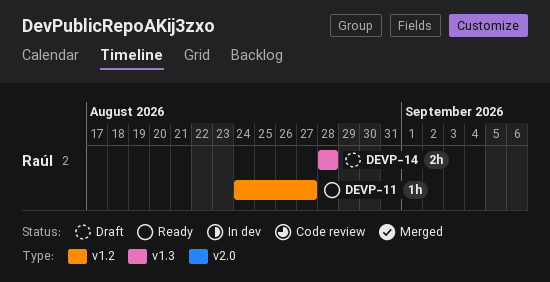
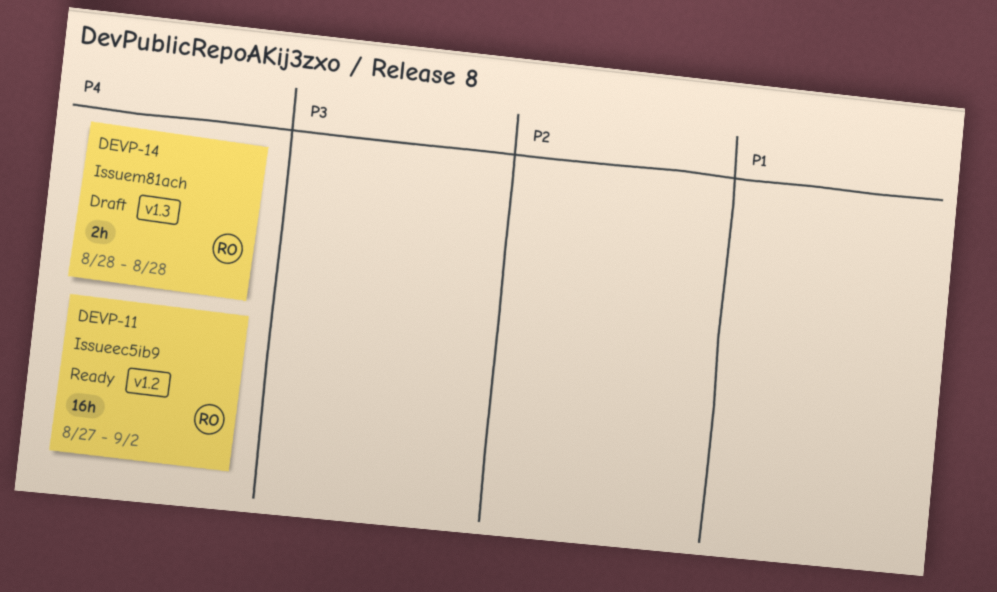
DEVP-11, estimate: 1h -> 16h
DEVP-11, start: Aug 24 -> Aug 27
DEVP-11, due: Aug 27 -> Sep 2

